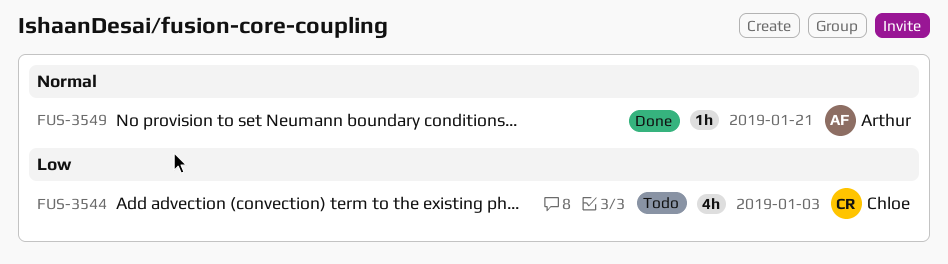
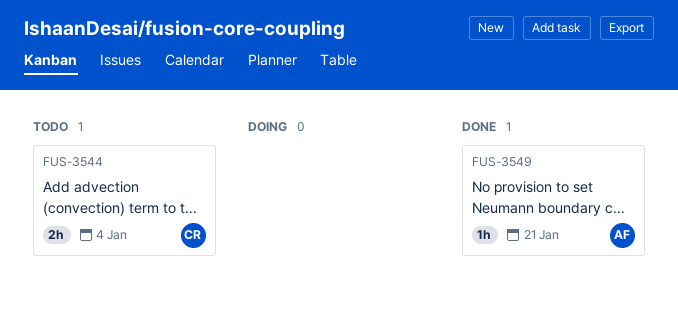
FUS-3544, estimate: 4h -> 2h
FUS-3544, due: Jan 3 -> Jan 4

